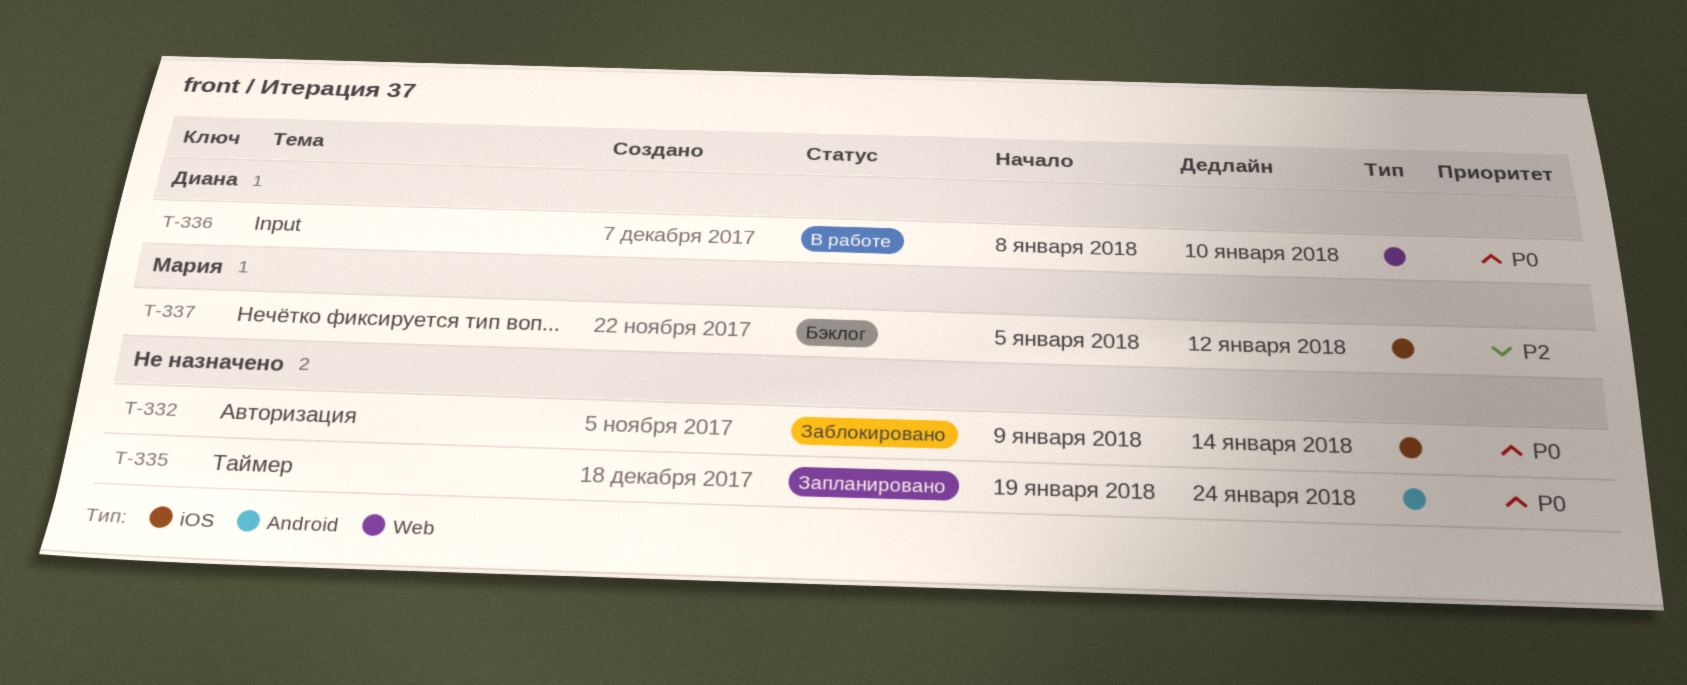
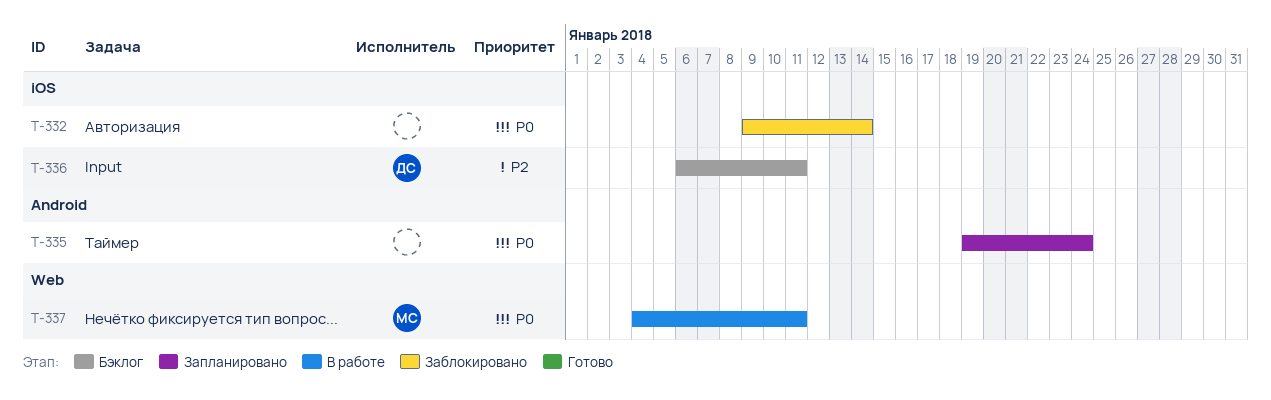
T-336, status: В работе -> Бэклог
T-336, priority: P0 -> P2
T-336, label: Web -> iOS
T-336, start: Jan 8 -> Jan 6
T-336, due: Jan 10 -> Jan 11
T-337, status: Бэклог -> В работе
T-337, priority: P2 -> P0
T-337, label: iOS -> Web
T-337, start: Jan 5 -> Jan 4
T-337, due: Jan 12 -> Jan 11

